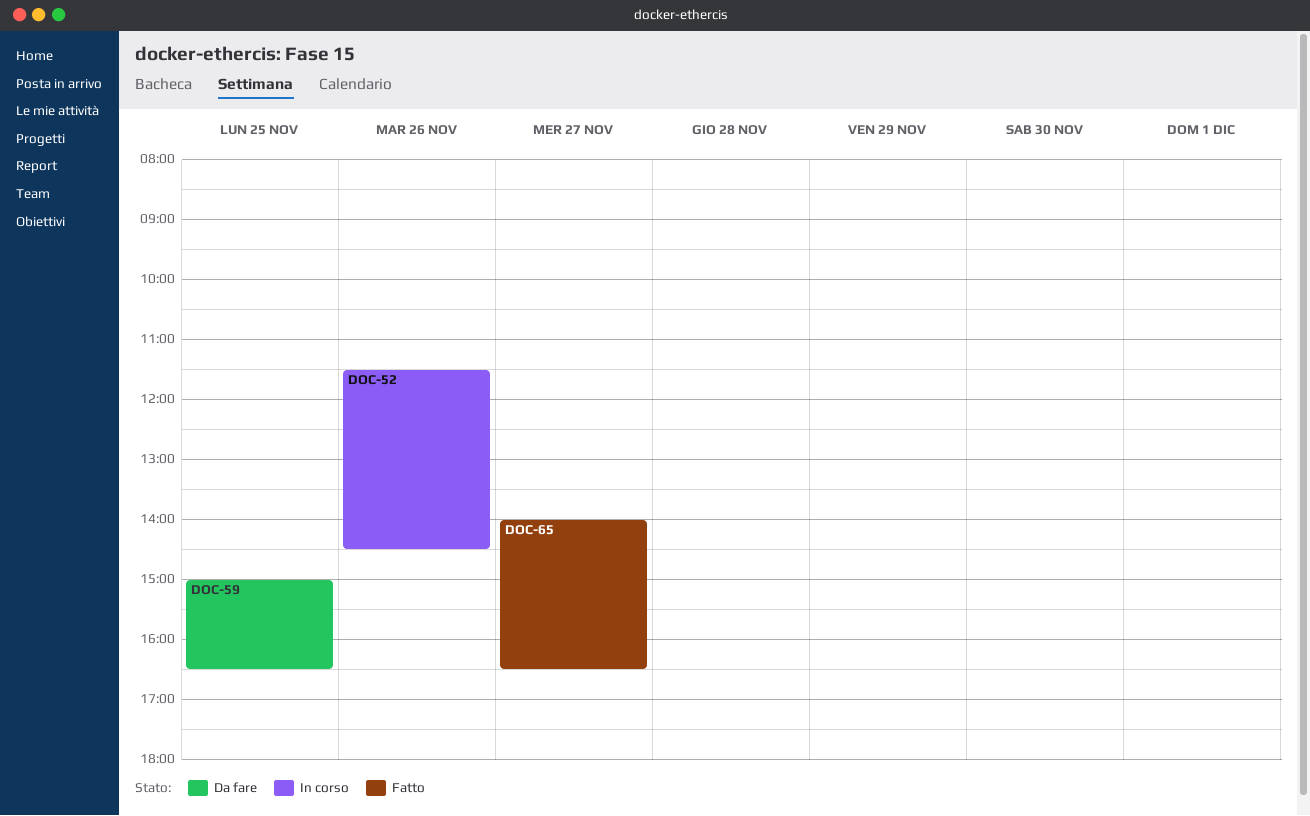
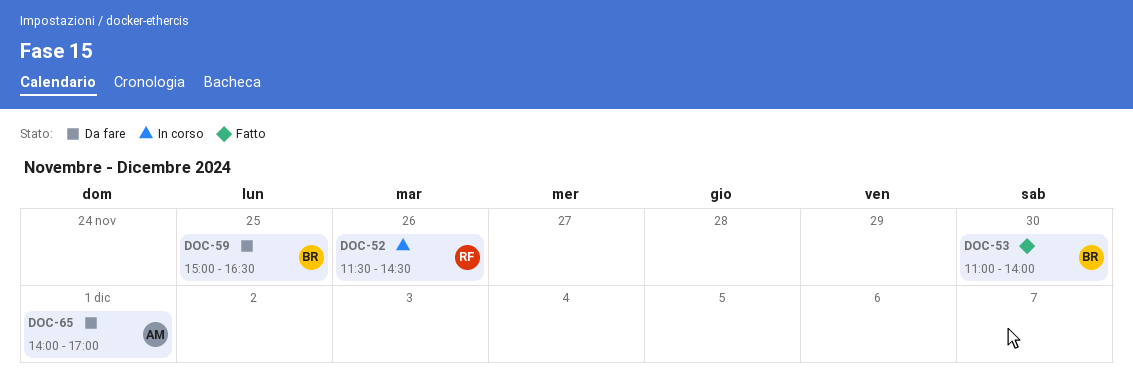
DOC-53: none -> present
DOC-65, status: Fatto -> Da fare
DOC-65, day: Nov 27 -> Dec 1
DOC-65, ends: 16:30 -> 17:00

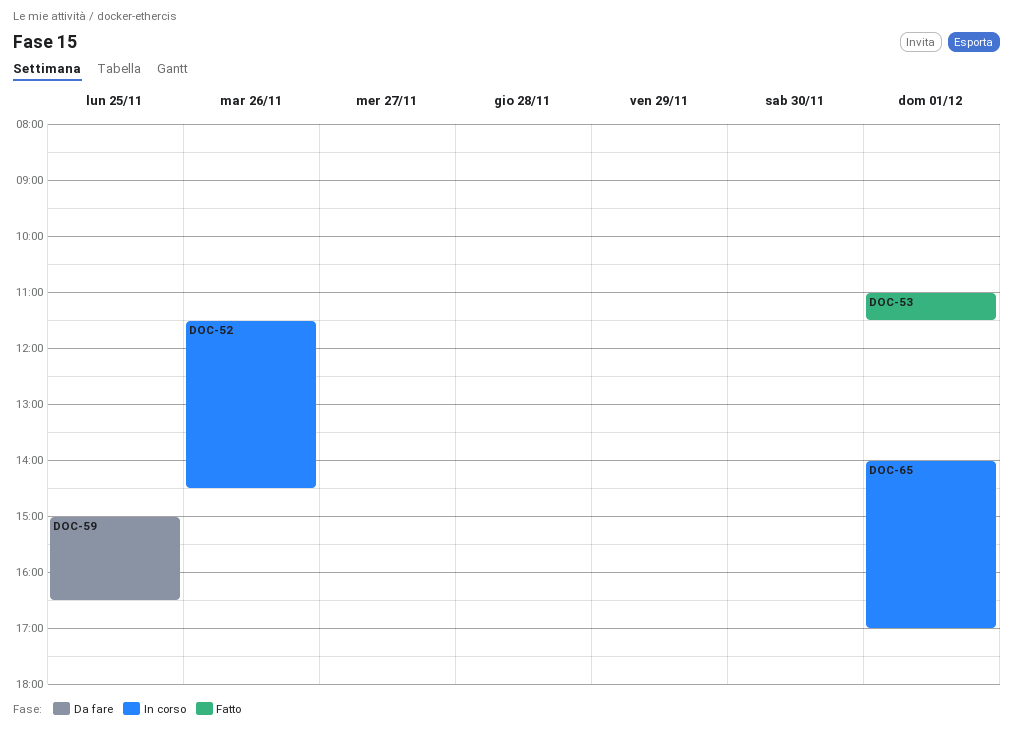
DOC-53, day: Nov 30 -> Dec 1
DOC-53, ends: 14:00 -> 11:30
DOC-65, status: Da fare -> In corso

